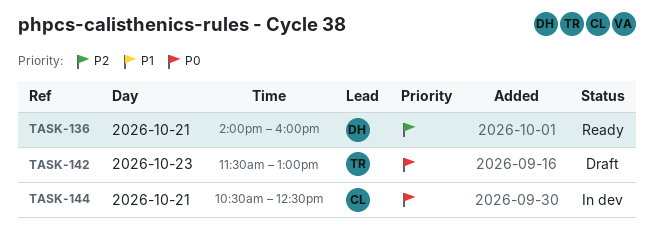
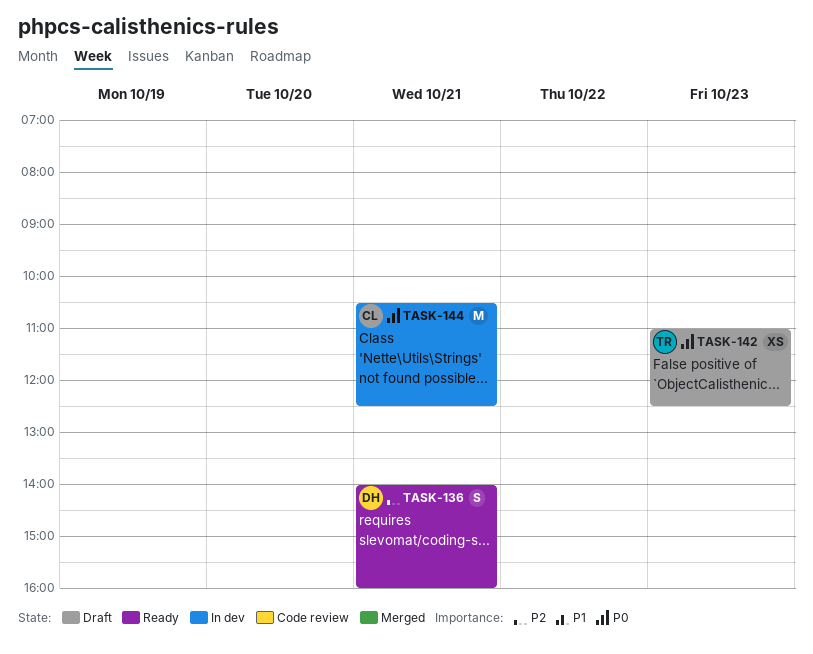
TASK-142, begins: 11:30 -> 11:00
TASK-142, ends: 13:00 -> 12:30

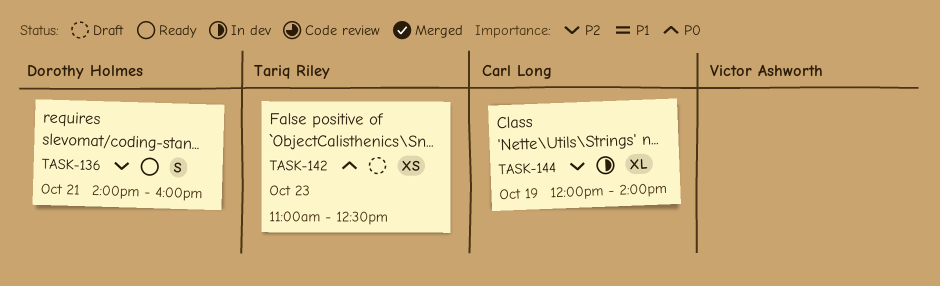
TASK-144, priority: P0 -> P2
TASK-144, estimate: M -> XL
TASK-144, day: Oct 21 -> Oct 19
TASK-144, begins: 10:30 -> 12:00
TASK-144, ends: 12:30 -> 14:00

